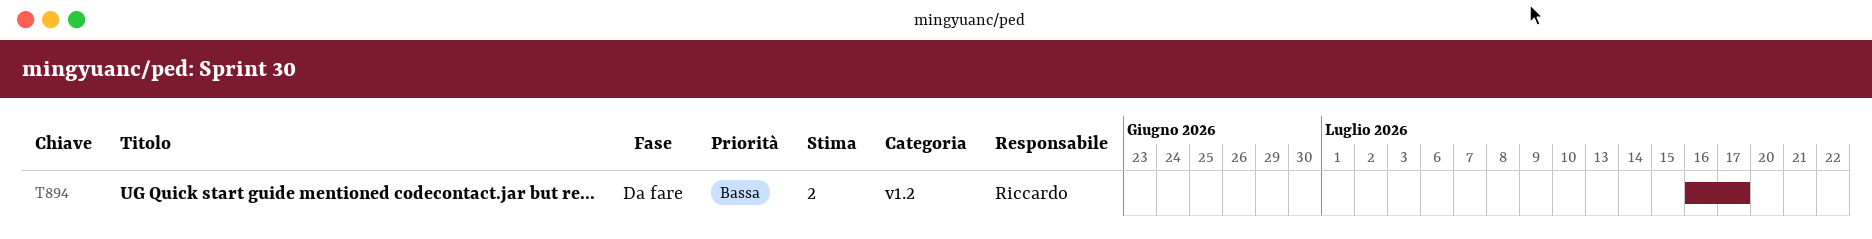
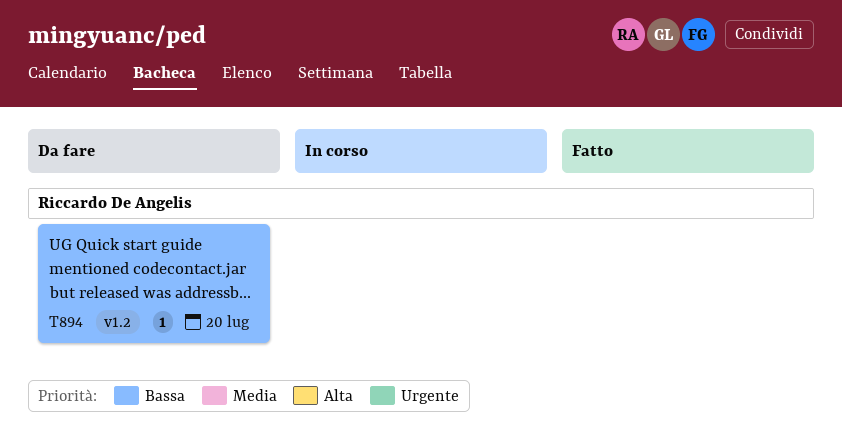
T894, estimate: 2 -> 1
T894, due: Jul 17 -> Jul 20

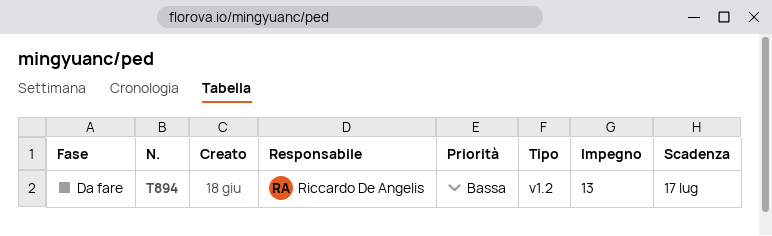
T894, estimate: 1 -> 13
T894, due: Jul 20 -> Jul 17

